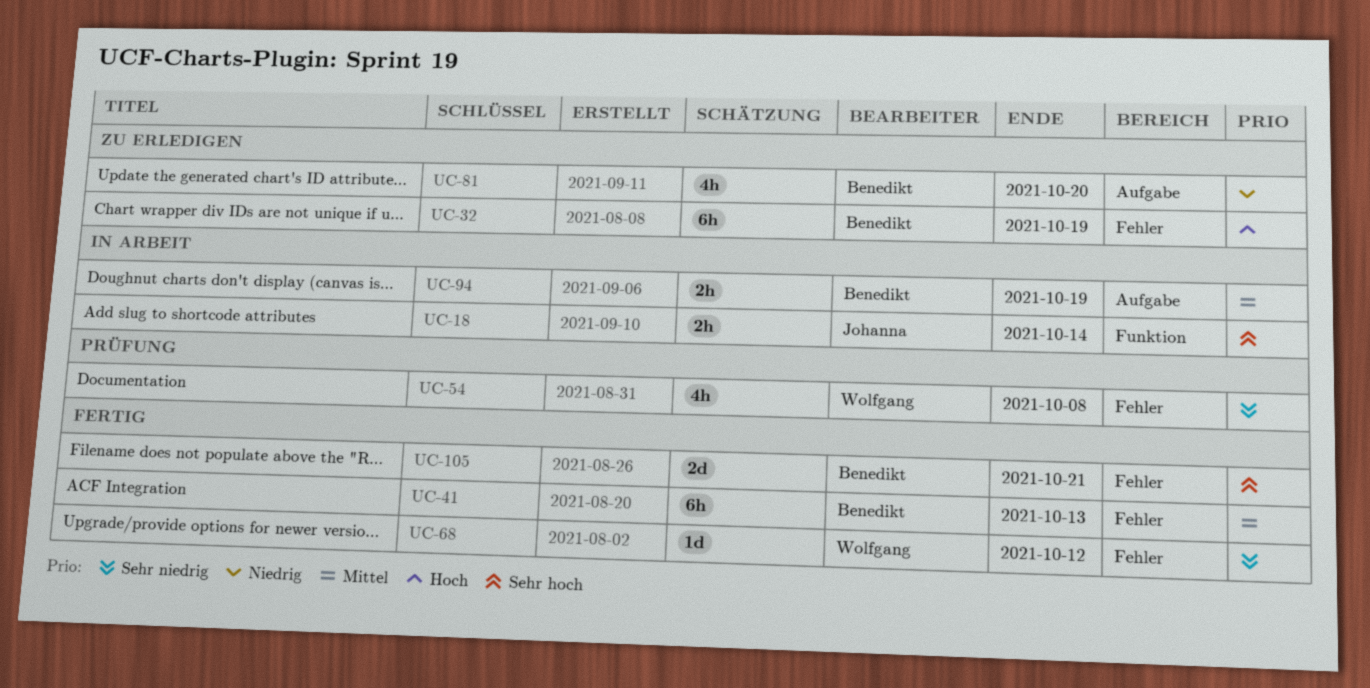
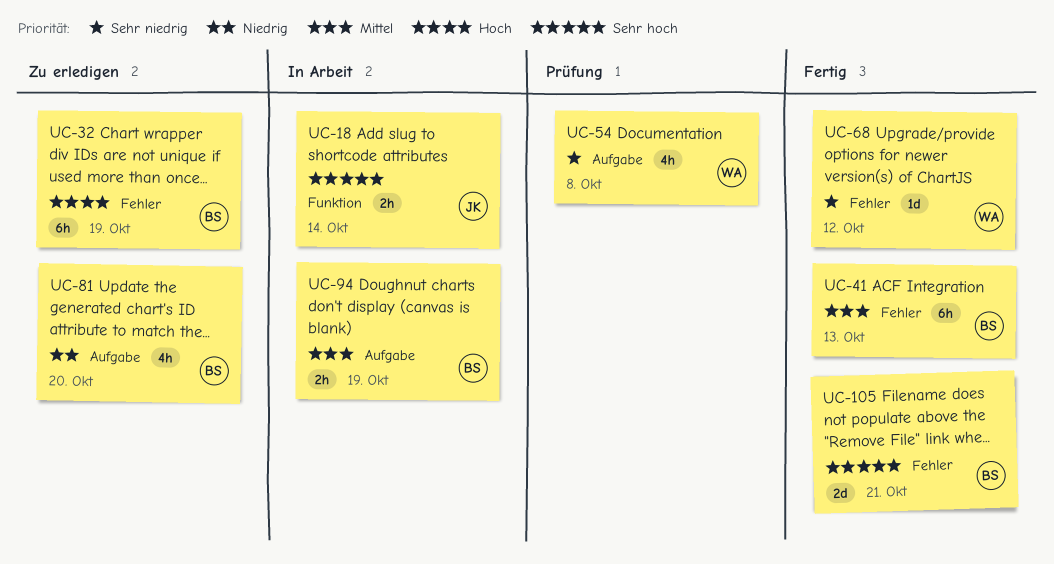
UC-54, label: Fehler -> Aufgabe

